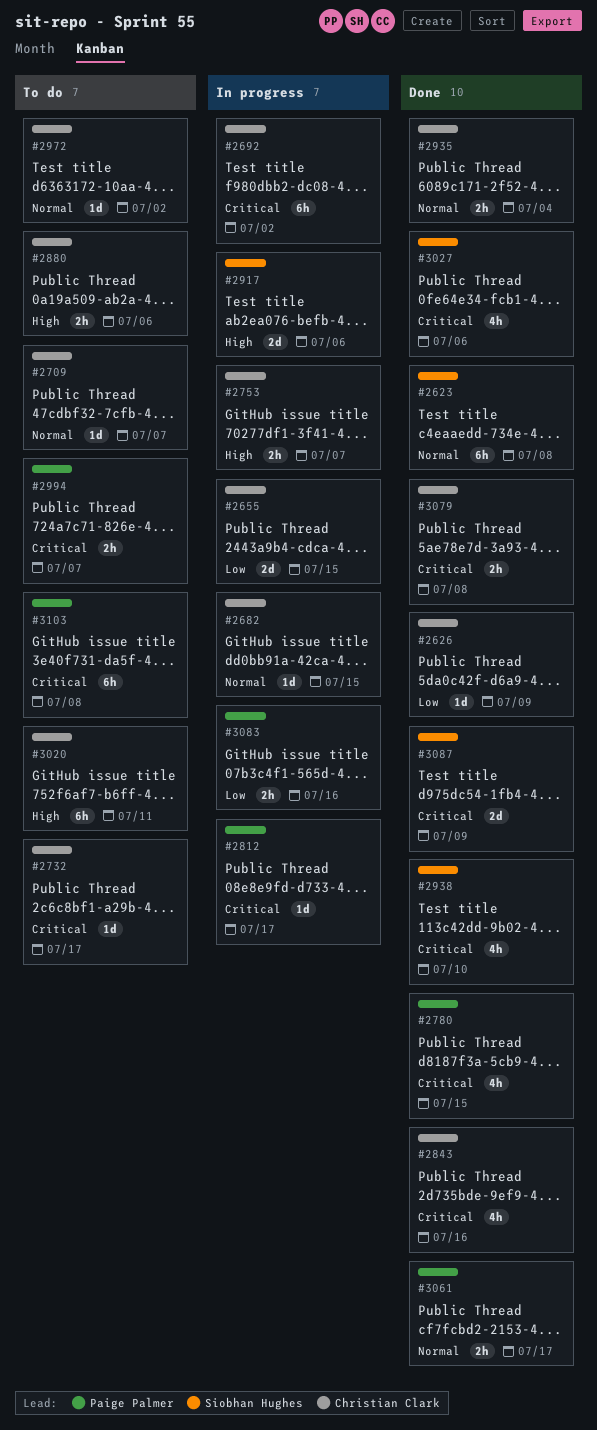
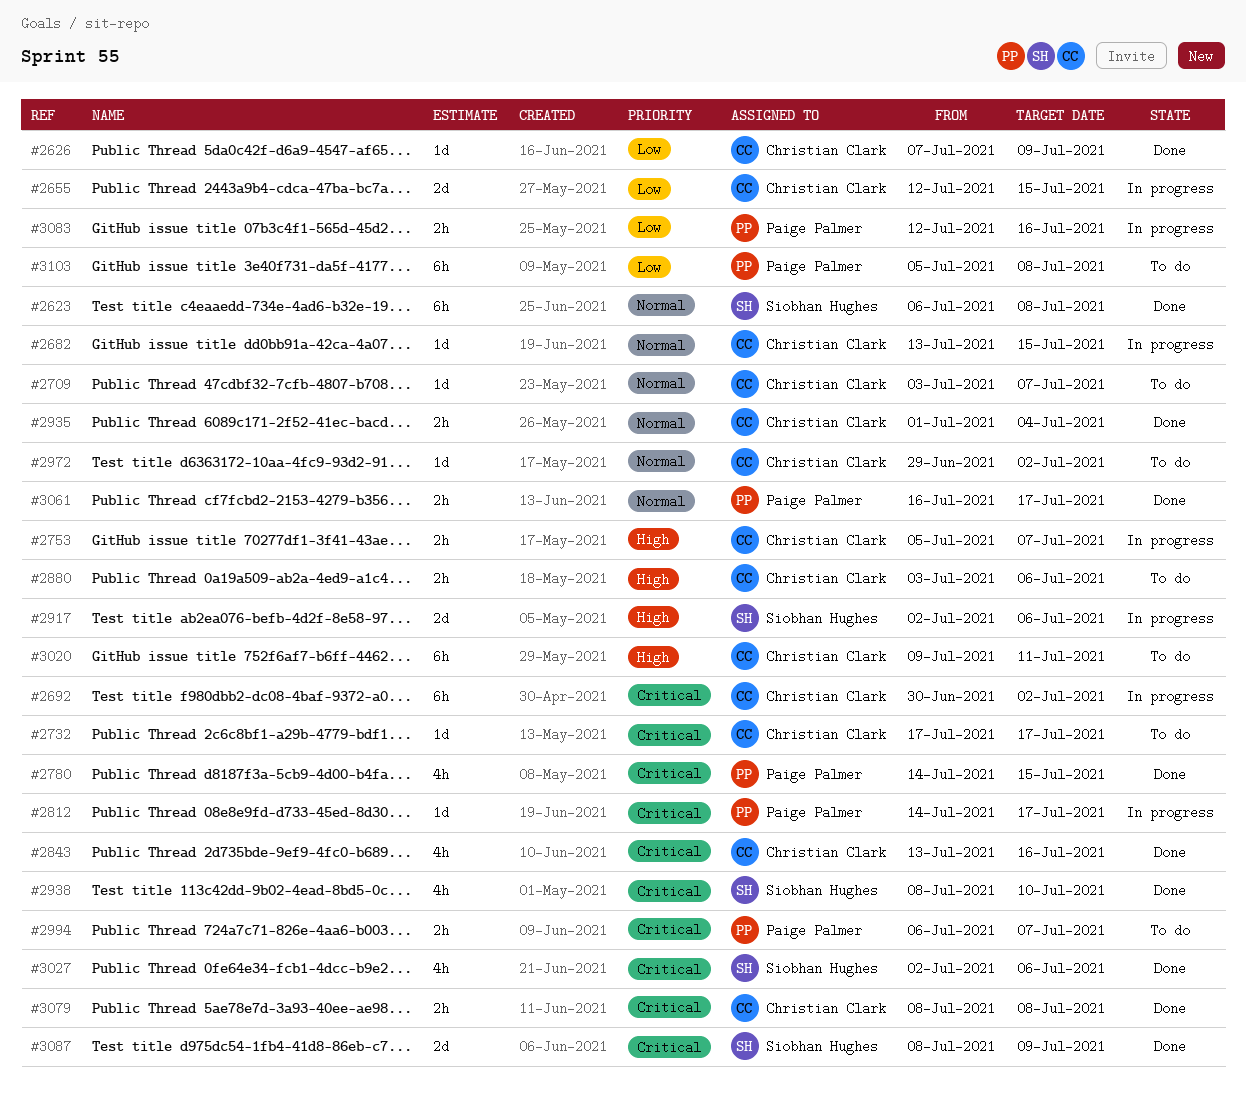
#3103, priority: Critical -> Low

